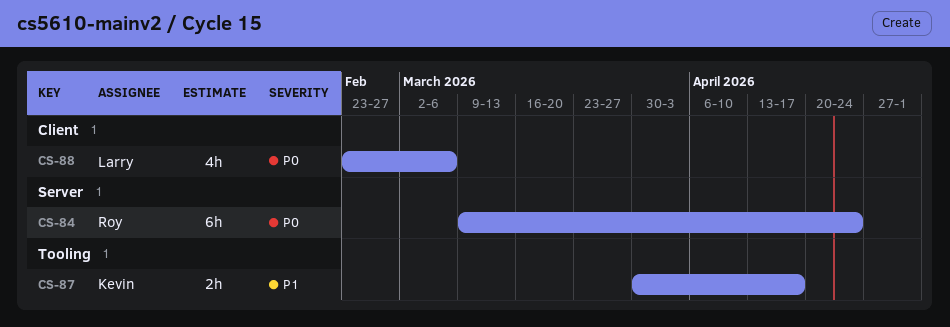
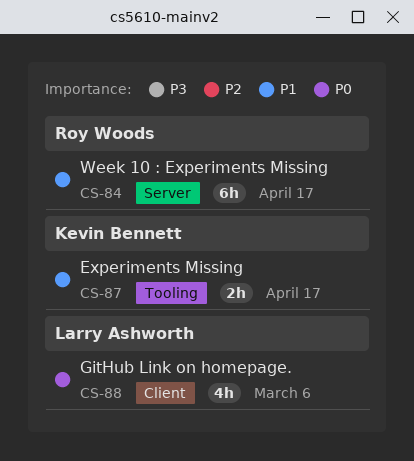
CS-84, priority: P0 -> P1
CS-84, due: Apr 24 -> Apr 17

